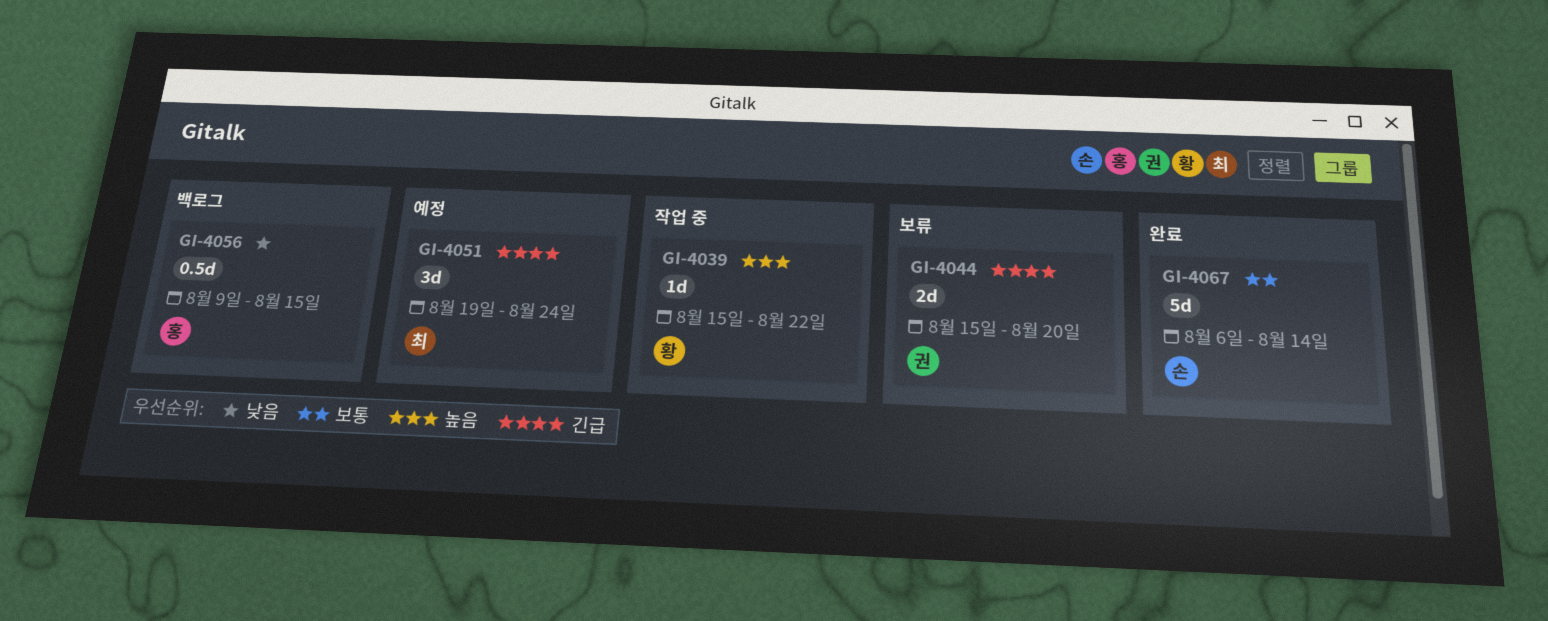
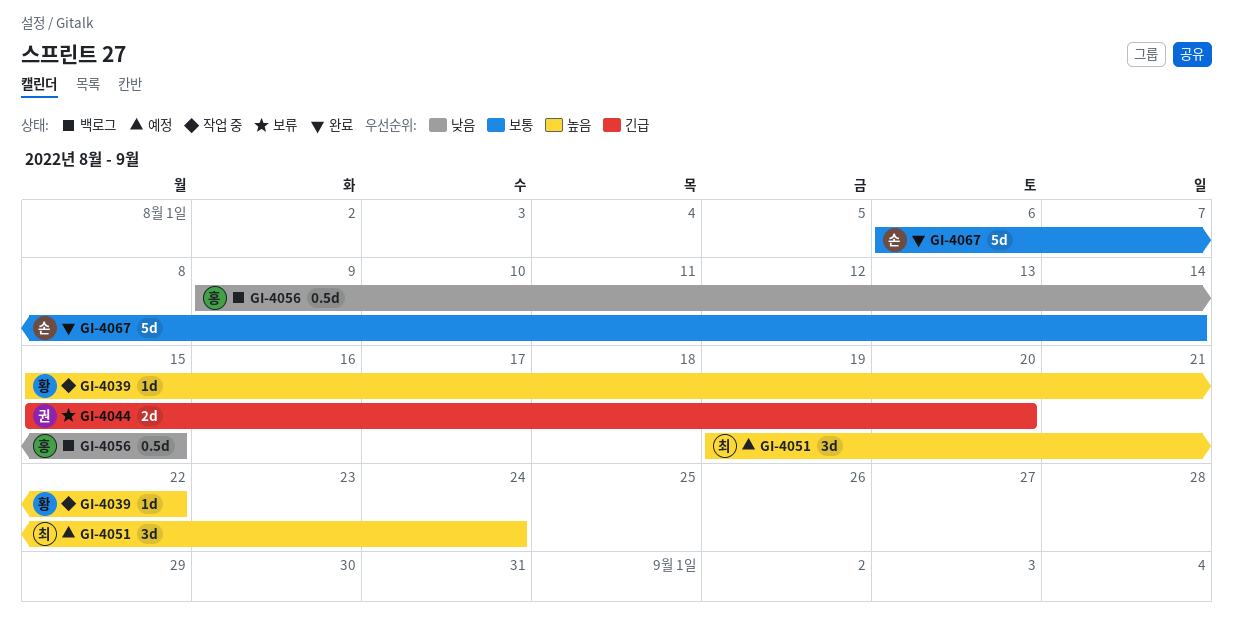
GI-4051, priority: 긴급 -> 높음

